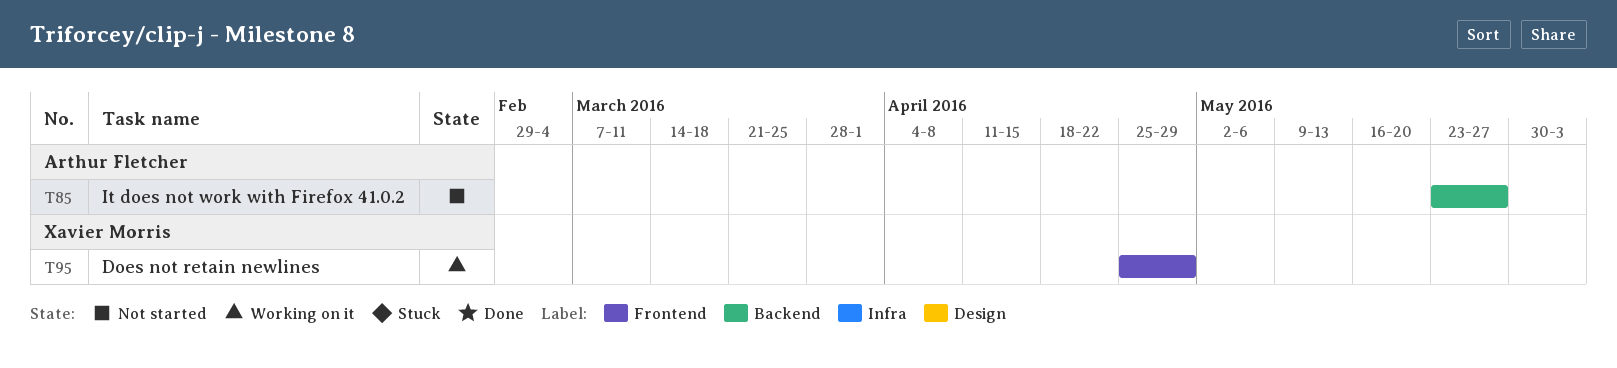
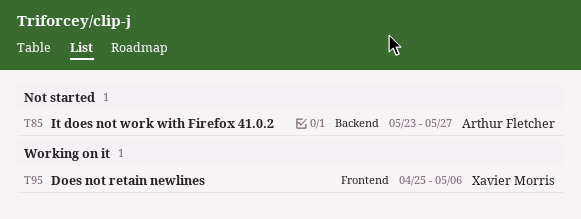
T95, due: Apr 29 -> May 6

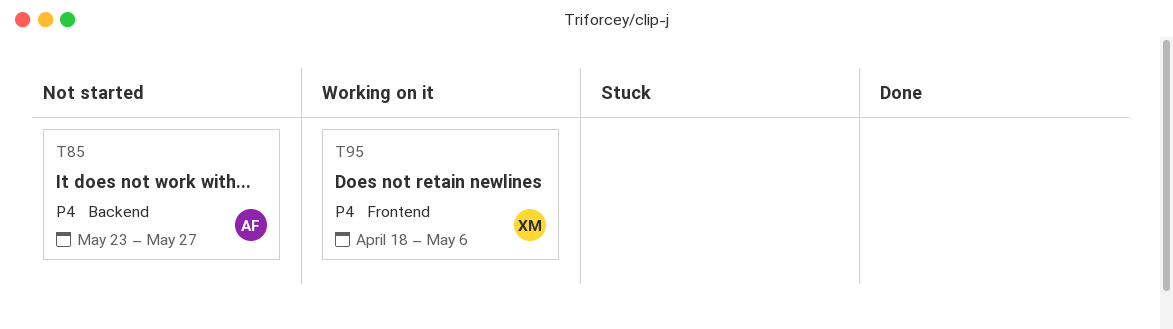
T95, start: Apr 25 -> Apr 18

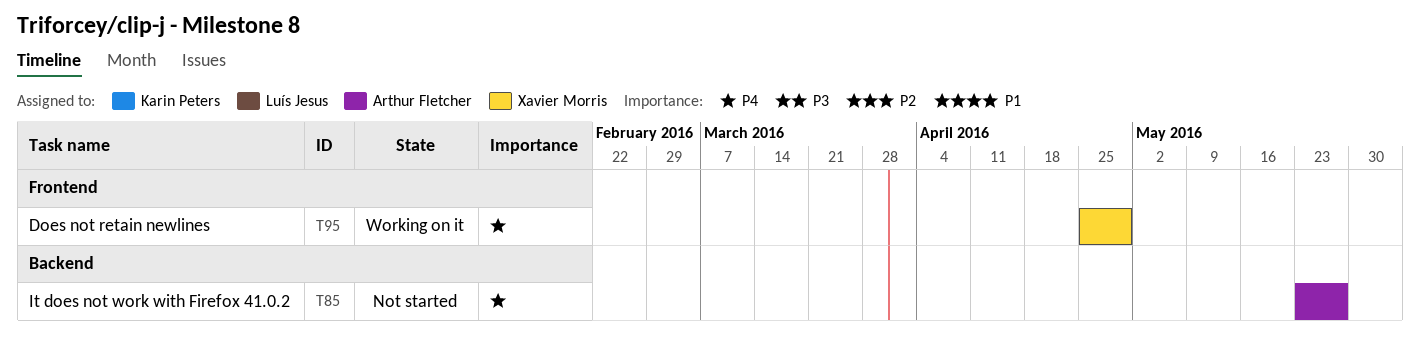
T95, start: Apr 18 -> Apr 25
T95, due: May 6 -> Apr 29

